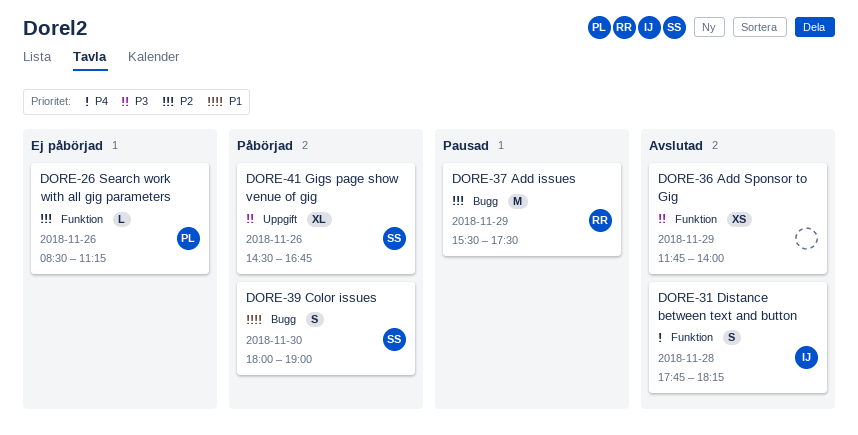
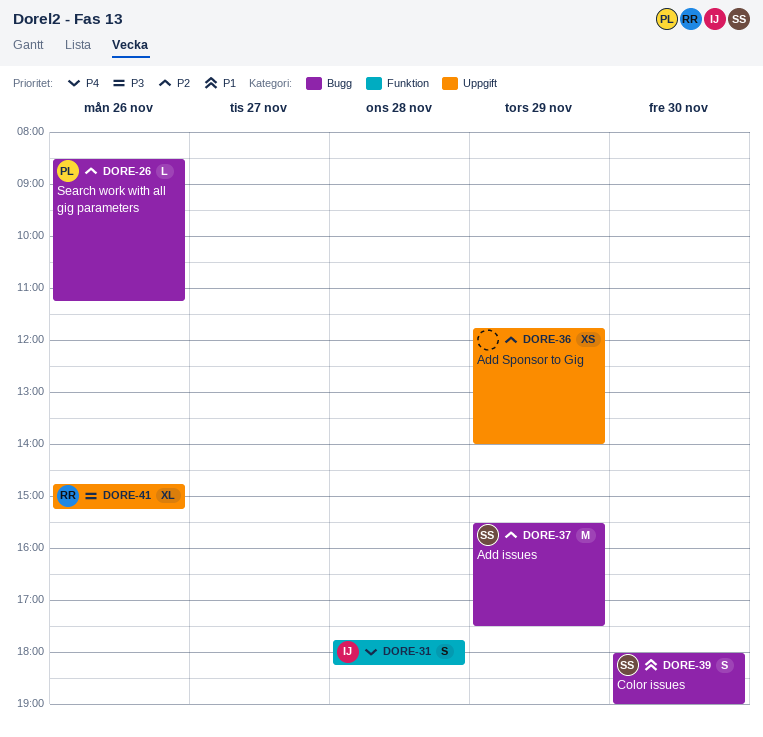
DORE-26, label: Funktion -> Bugg
DORE-36, priority: P3 -> P2
DORE-36, label: Funktion -> Uppgift
DORE-37, owner: RR -> SS
DORE-41, owner: SS -> RR
DORE-41, begins: 14:30 -> 14:45
DORE-41, ends: 16:45 -> 15:15

